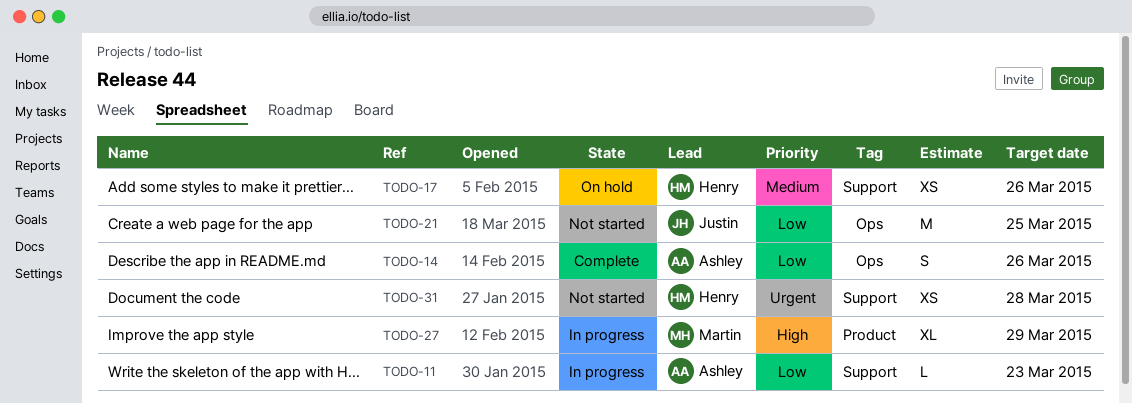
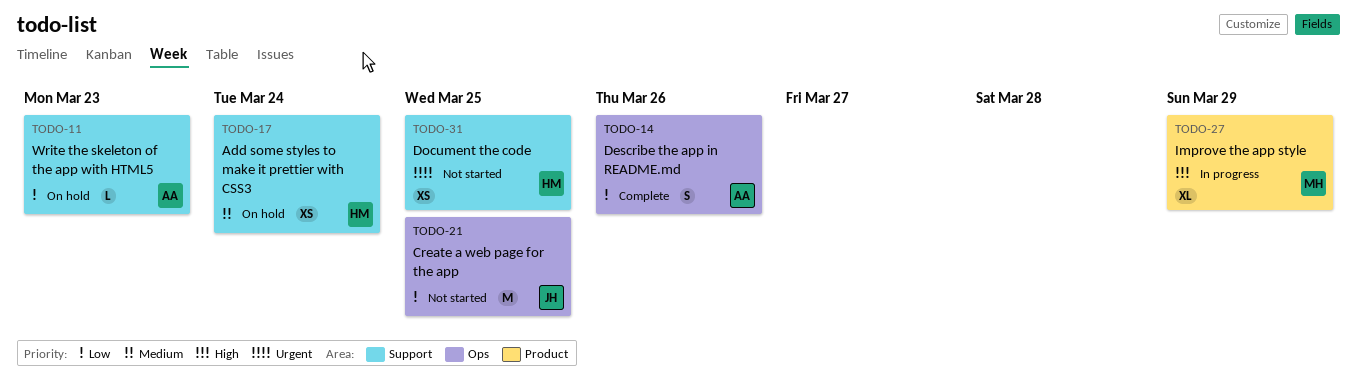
TODO-11, status: In progress -> On hold
TODO-17, due: Mar 26 -> Mar 24
TODO-31, due: Mar 28 -> Mar 25

